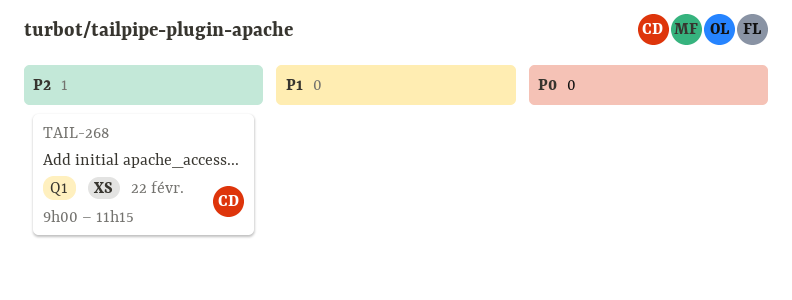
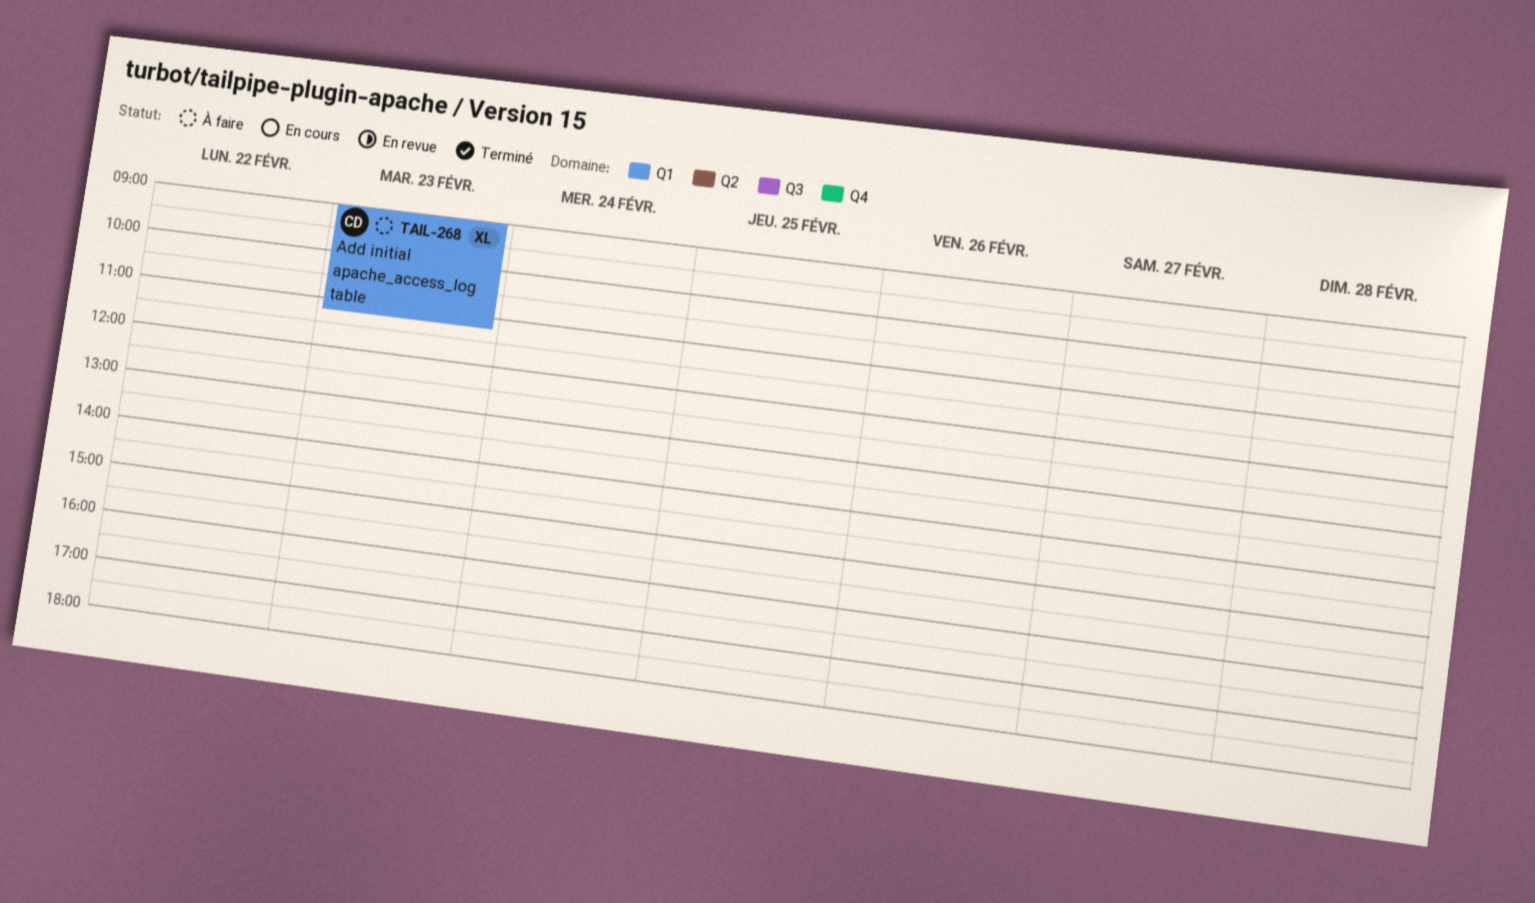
TAIL-268, estimate: XS -> XL
TAIL-268, day: Feb 22 -> Feb 23

